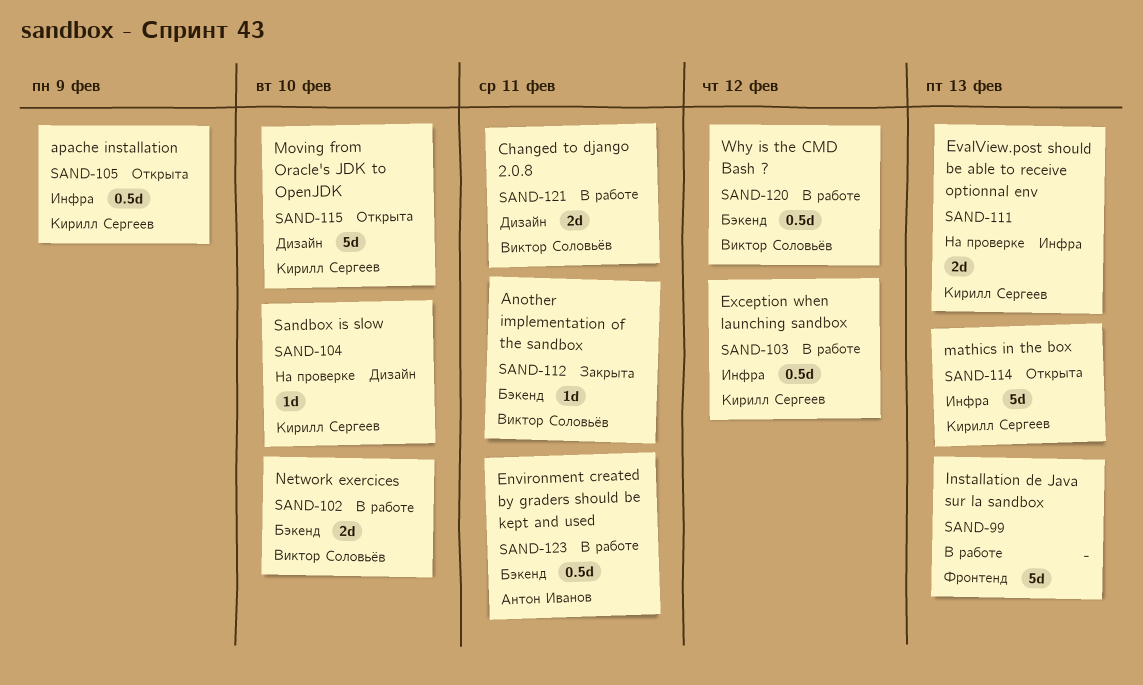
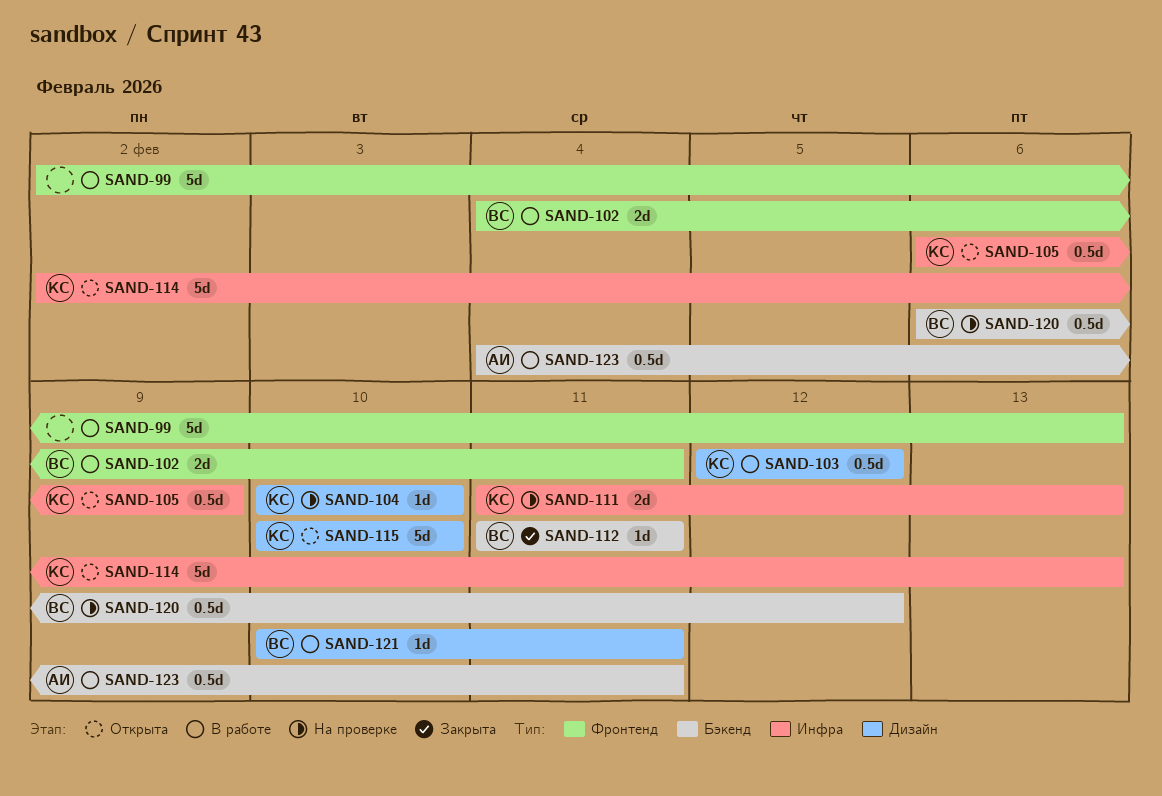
SAND-102, label: Бэкенд -> Фронтенд
SAND-102, due: Feb 10 -> Feb 11
SAND-103, label: Инфра -> Дизайн
SAND-120, status: В работе -> На проверке
SAND-121, estimate: 2d -> 1d

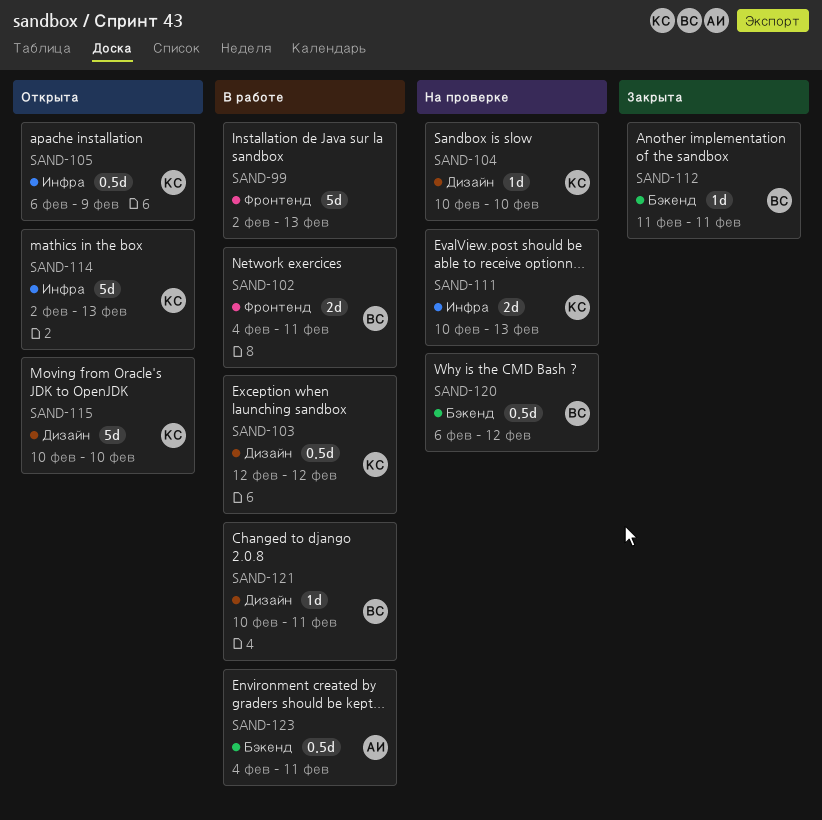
SAND-111, start: Feb 11 -> Feb 10

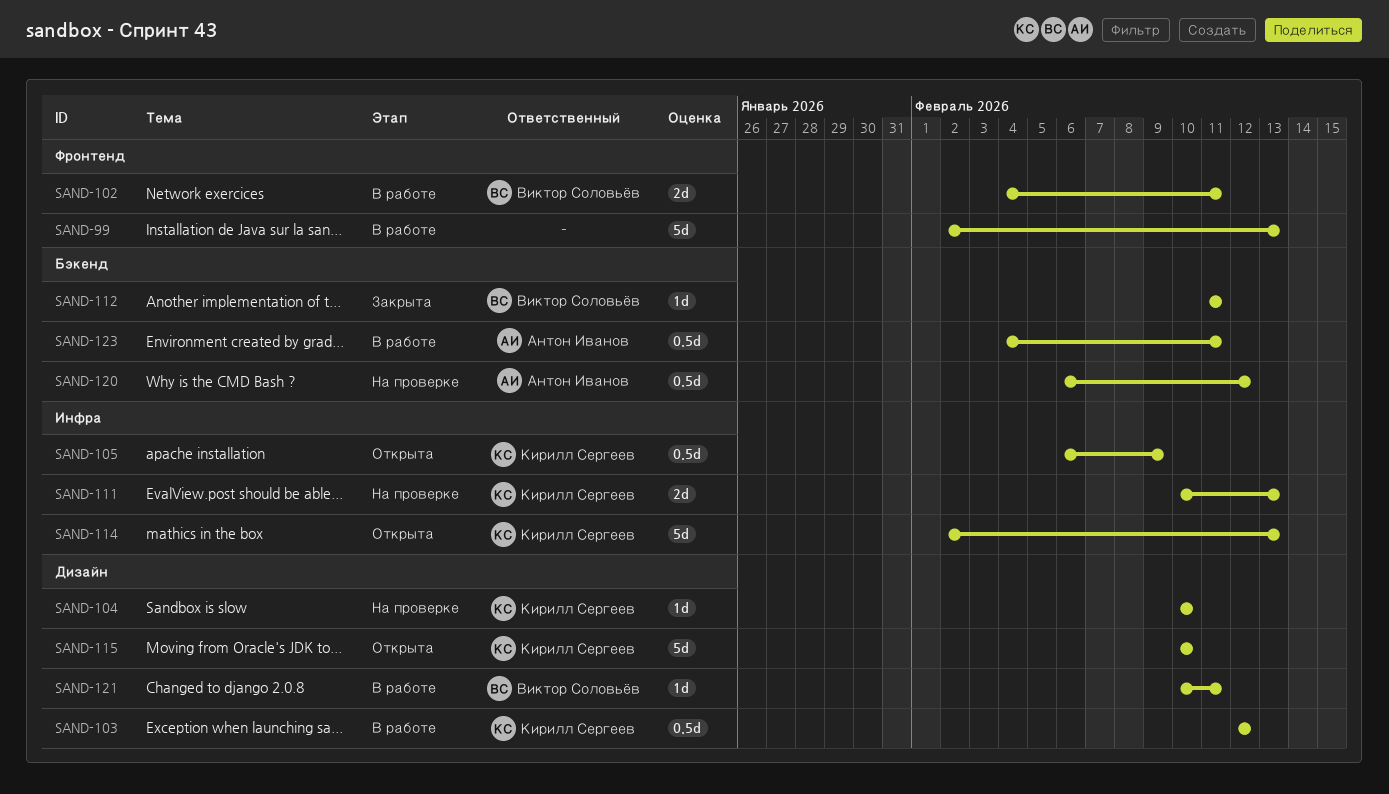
SAND-120, owner: Виктор Соловьёв -> Антон Иванов

